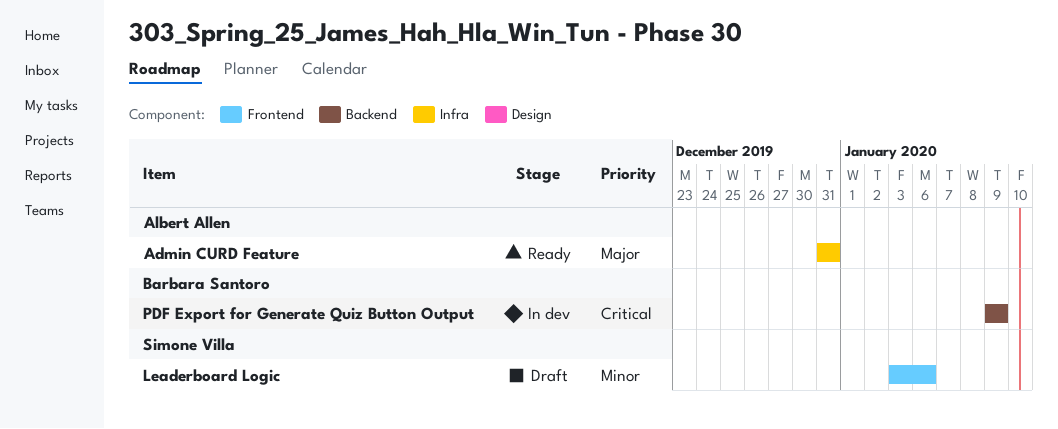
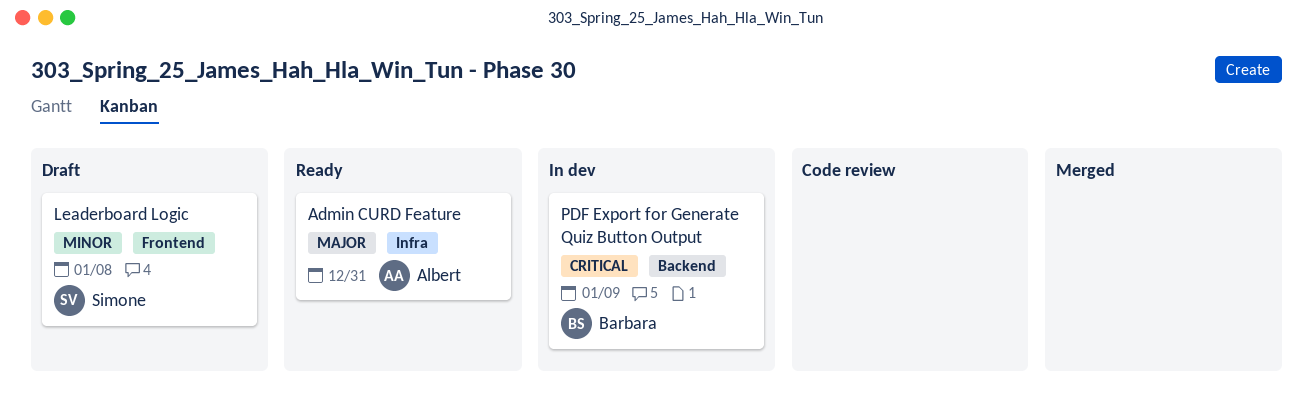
Leaderboard Logic, due: Jan 6 -> Jan 8

